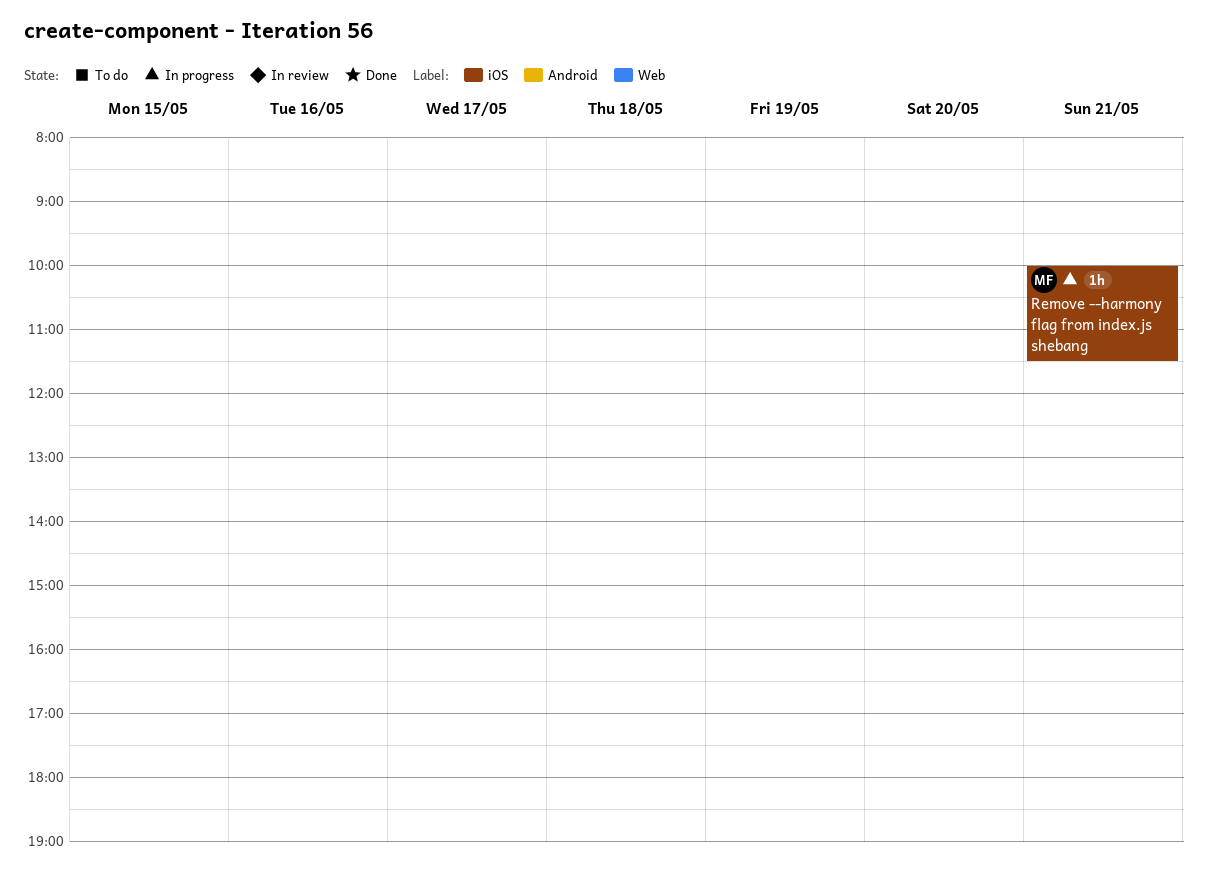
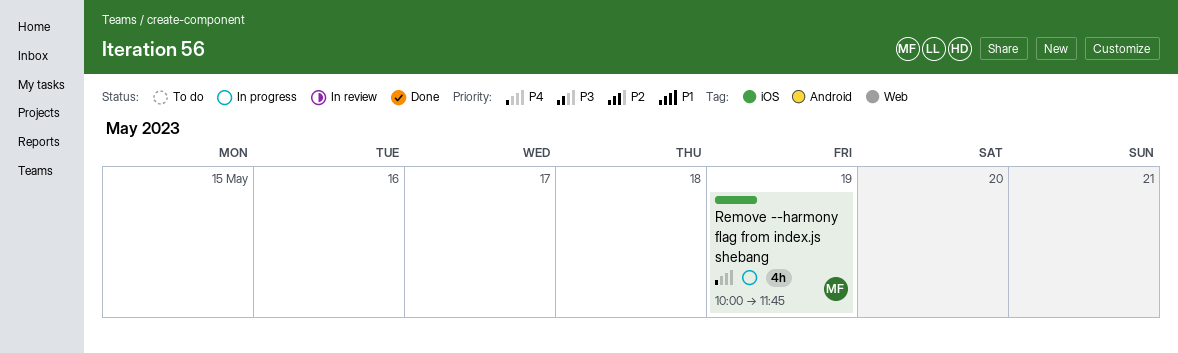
Remove --harmony flag from index.js shebang, estimate: 1h -> 4h
Remove --harmony flag from index.js shebang, day: May 21 -> May 19
Remove --harmony flag from index.js shebang, ends: 11:30 -> 11:45

